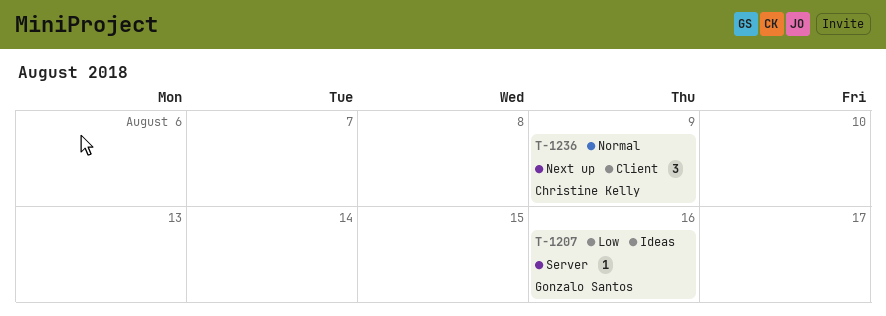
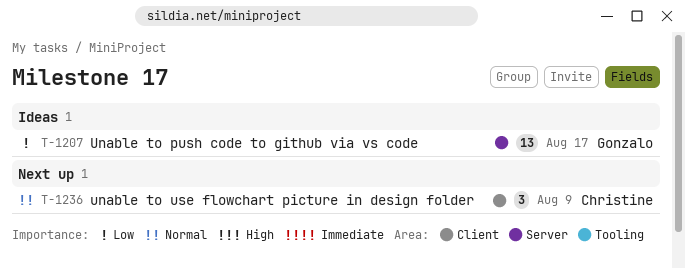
T-1207, estimate: 1 -> 13
T-1207, due: Aug 16 -> Aug 17

